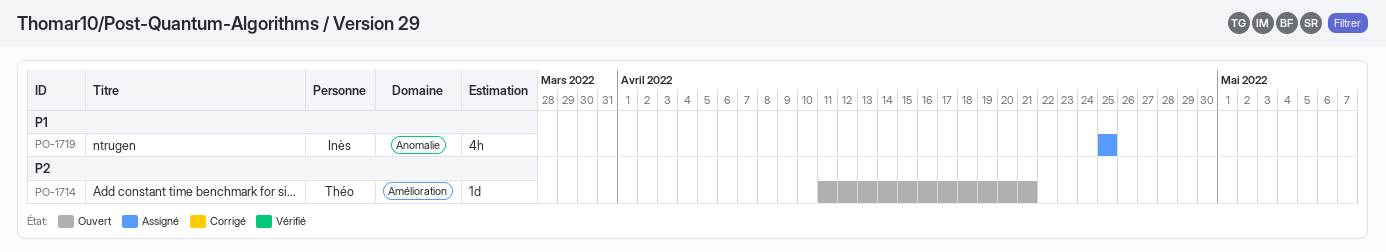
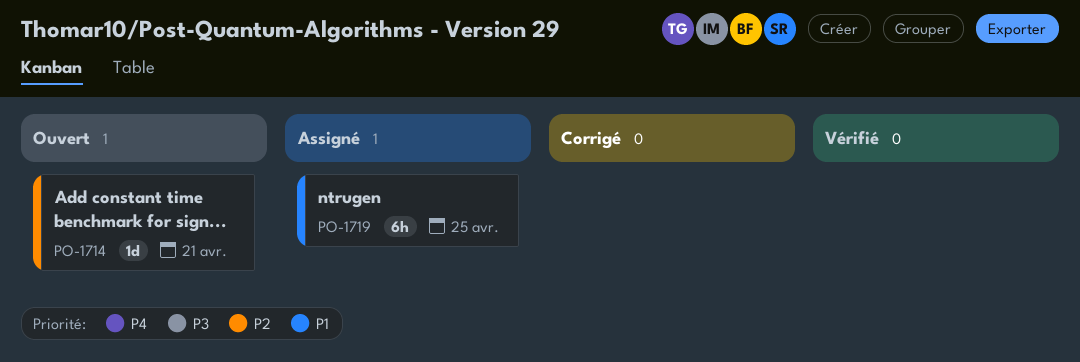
PO-1719, estimate: 4h -> 6h

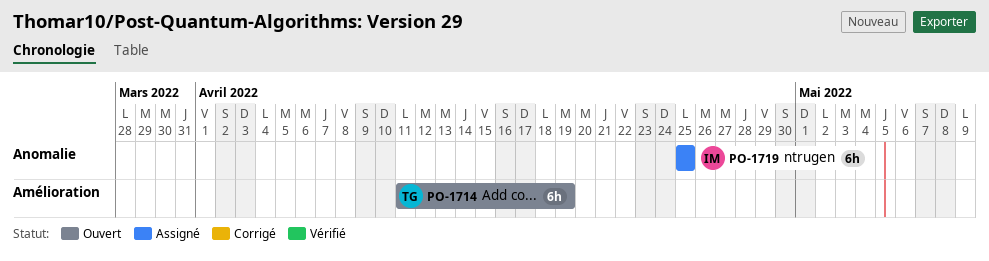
PO-1714, estimate: 1d -> 6h
PO-1714, due: Apr 21 -> Apr 19

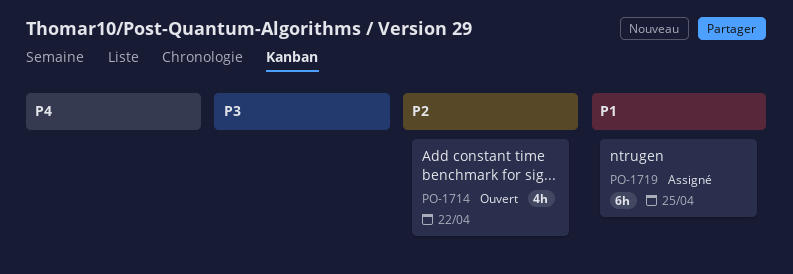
PO-1714, estimate: 6h -> 4h
PO-1714, due: Apr 19 -> Apr 22

